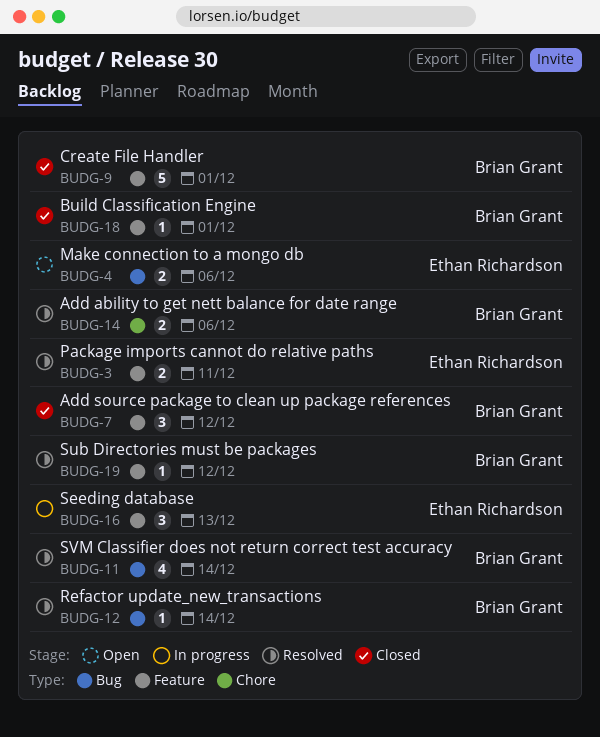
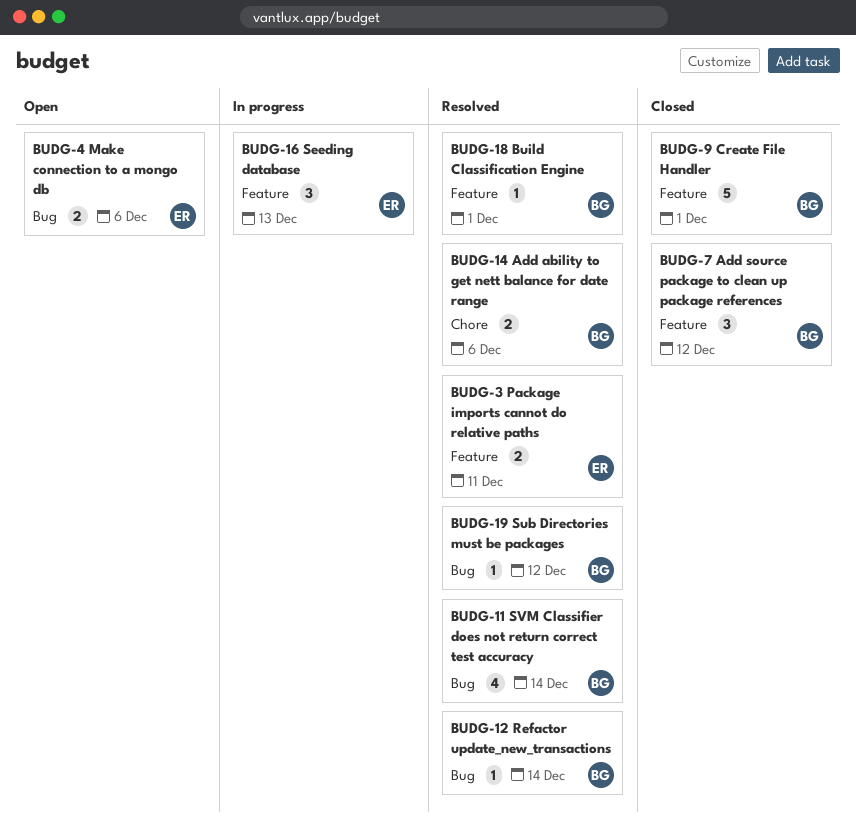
BUDG-18, status: Closed -> Resolved
BUDG-19, label: Feature -> Bug

